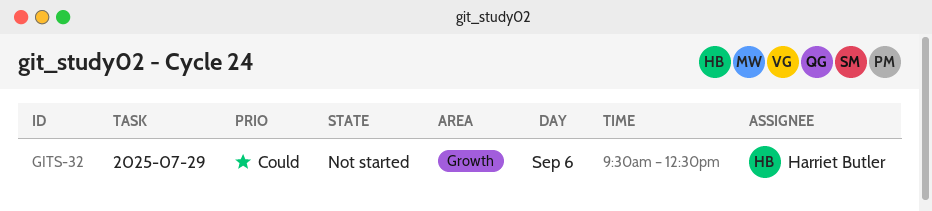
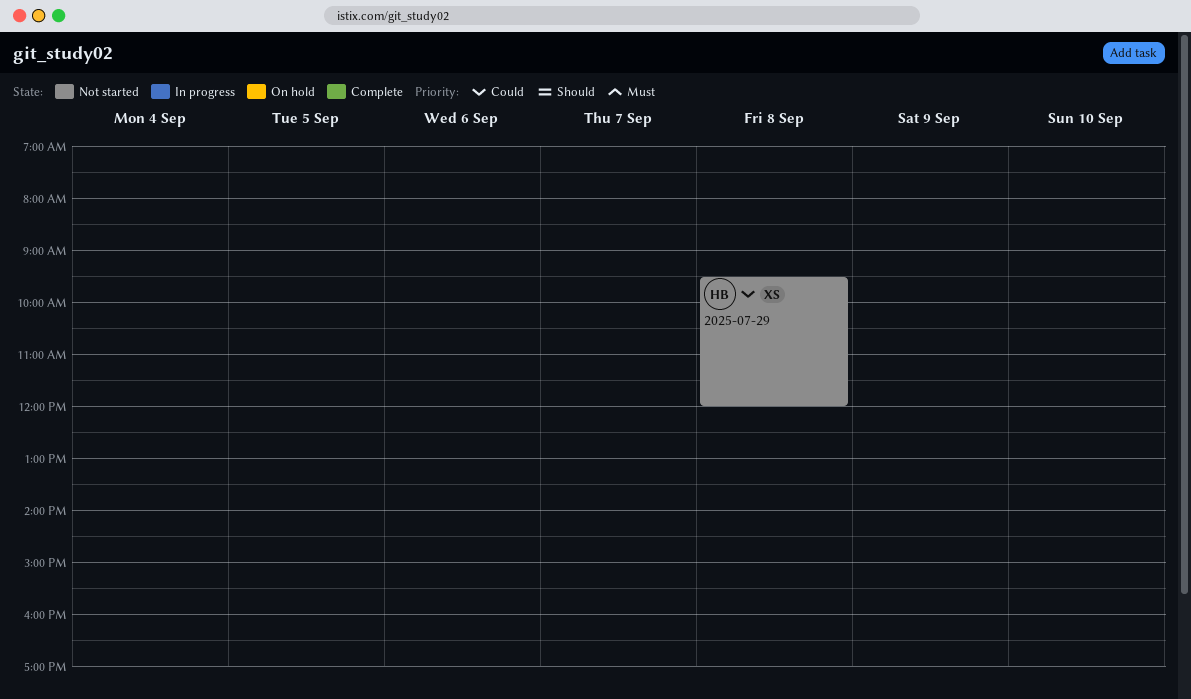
2025-07-29, day: Sep 6 -> Sep 8
2025-07-29, ends: 12:30 -> 12:00

